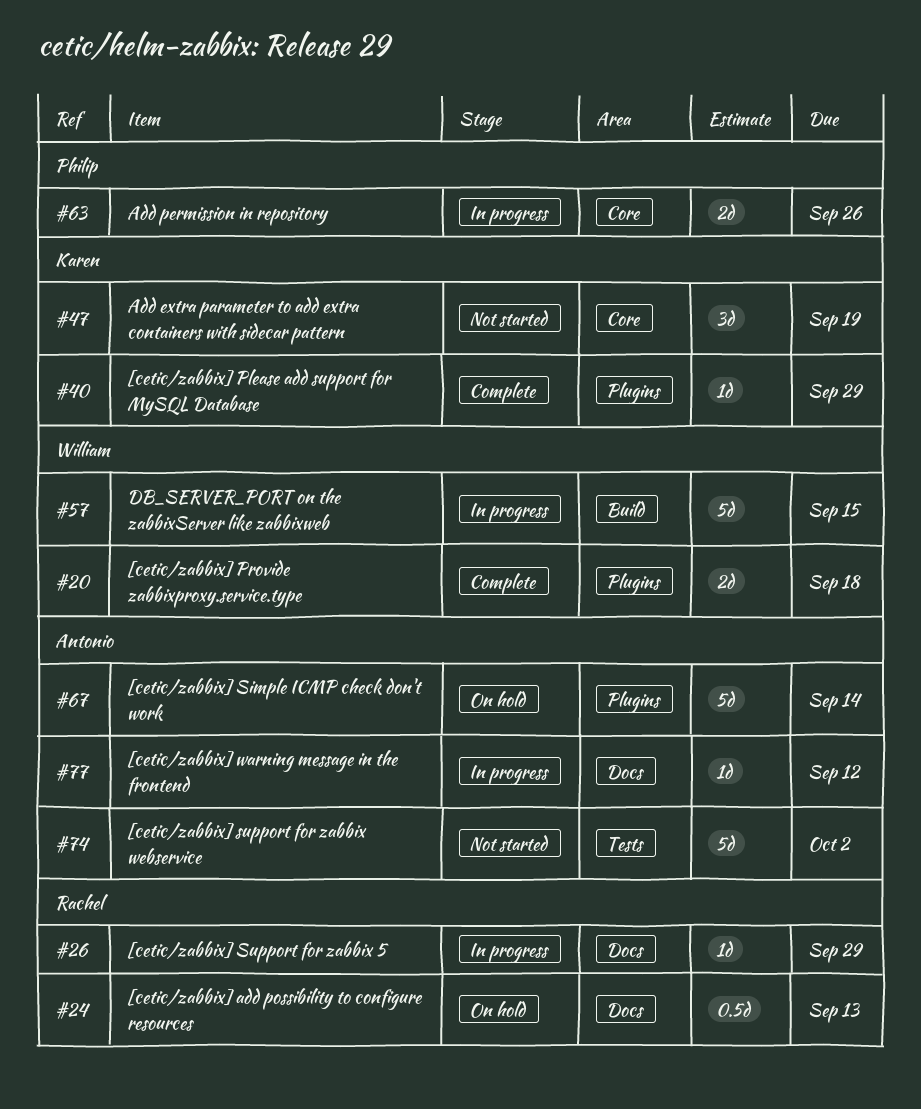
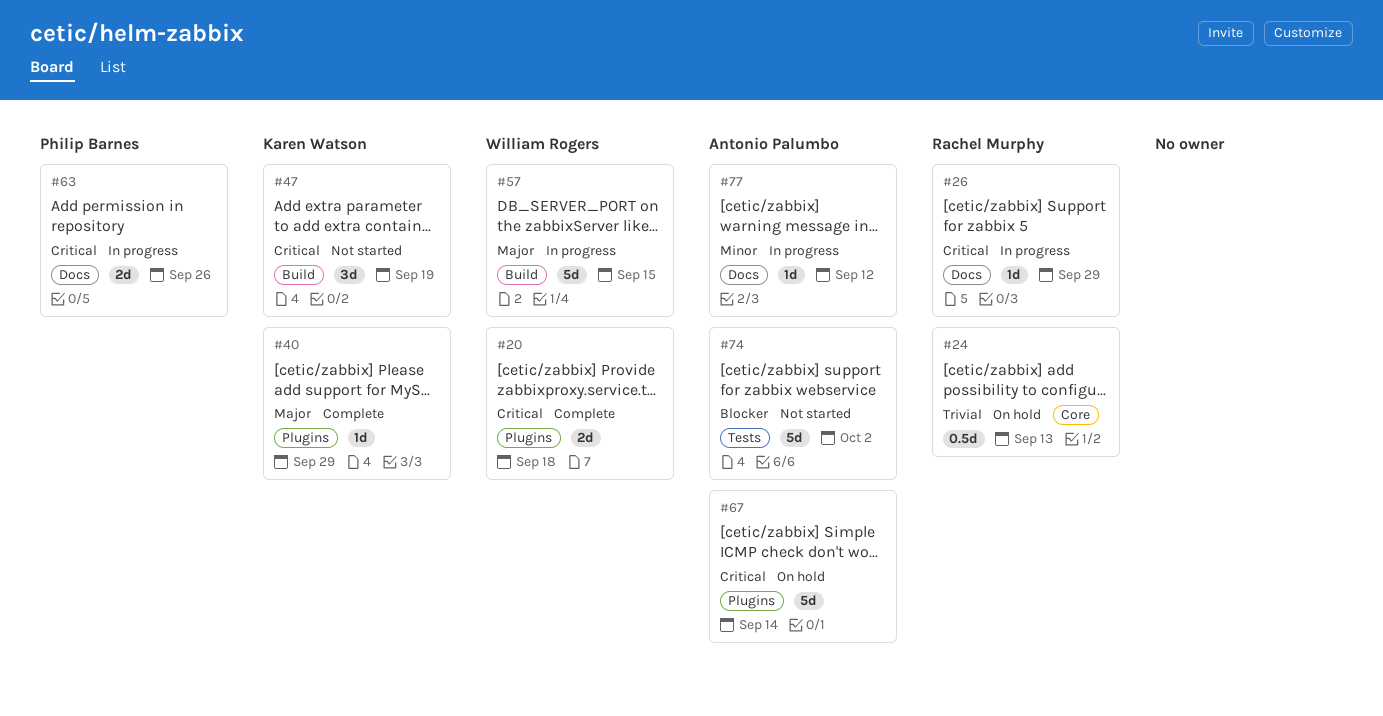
#24, label: Docs -> Core
#47, label: Core -> Build
#63, label: Core -> Docs

